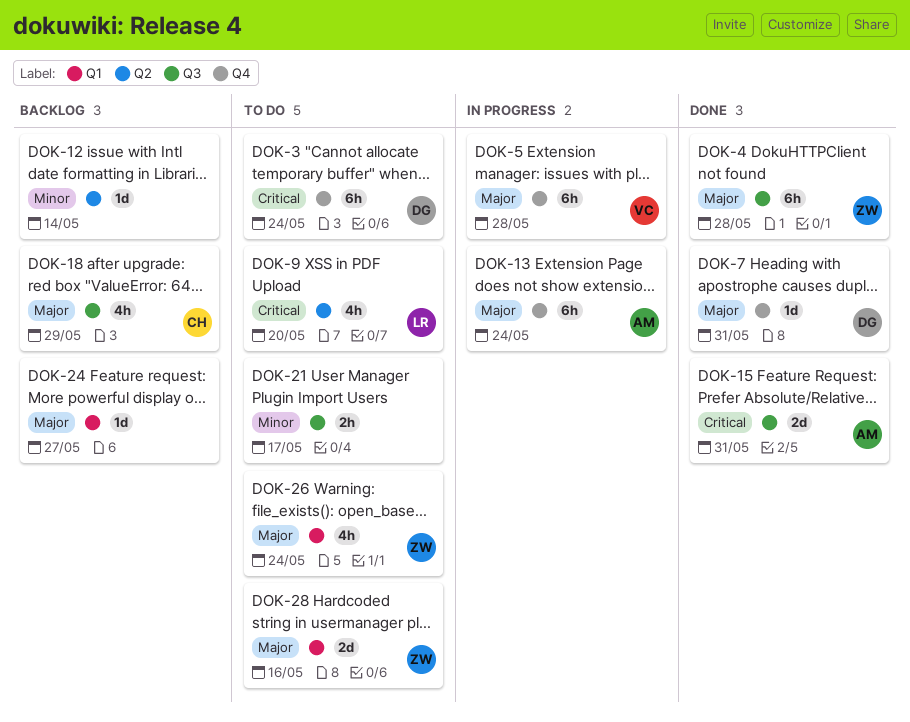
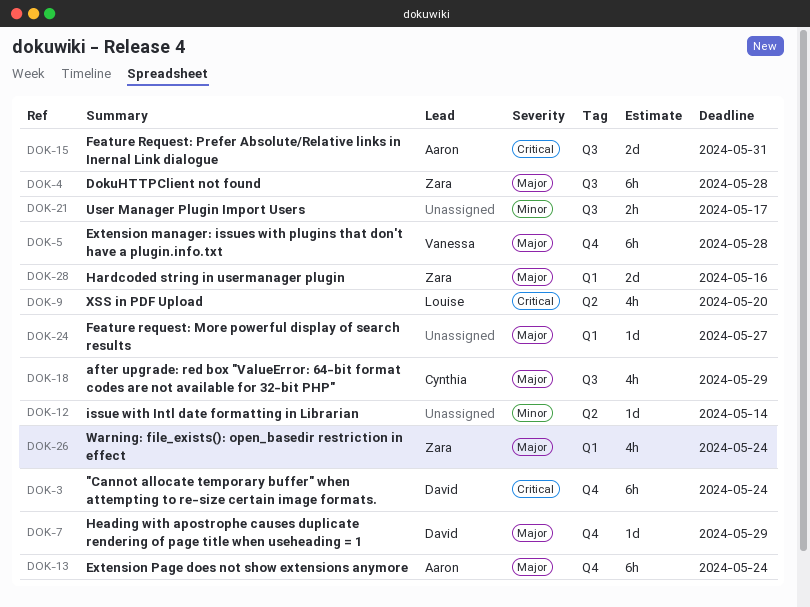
DOK-7, due: May 31 -> May 29

